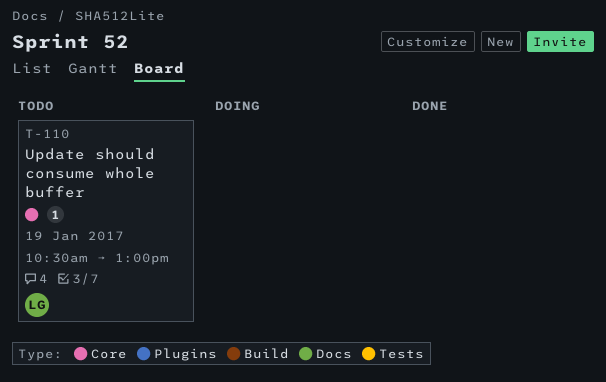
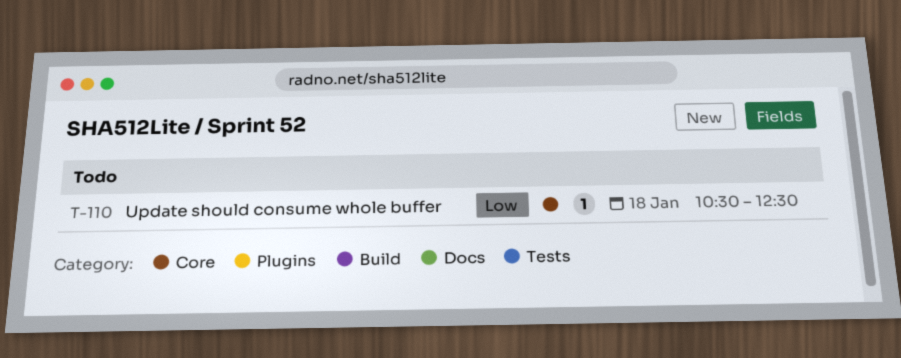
T-110, day: Jan 19 -> Jan 18
T-110, ends: 13:00 -> 12:30

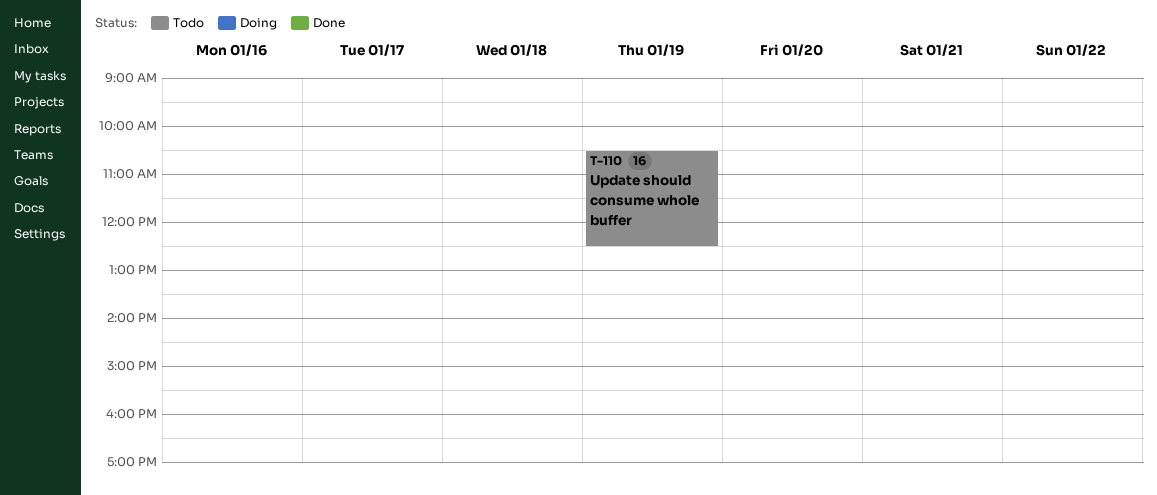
T-110, estimate: 1 -> 16
T-110, day: Jan 18 -> Jan 19

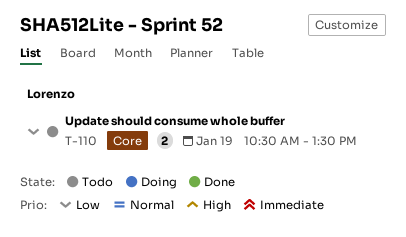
T-110, estimate: 16 -> 2
T-110, ends: 12:30 -> 13:30

